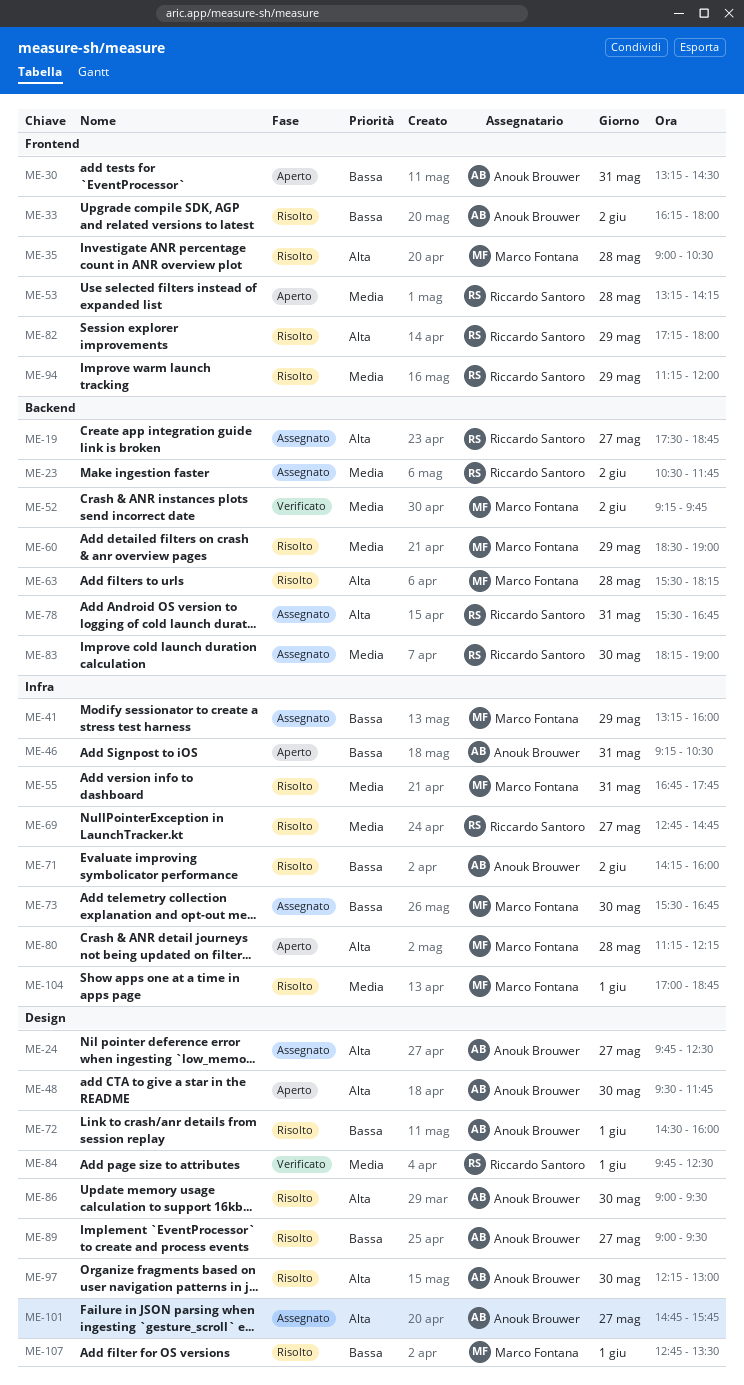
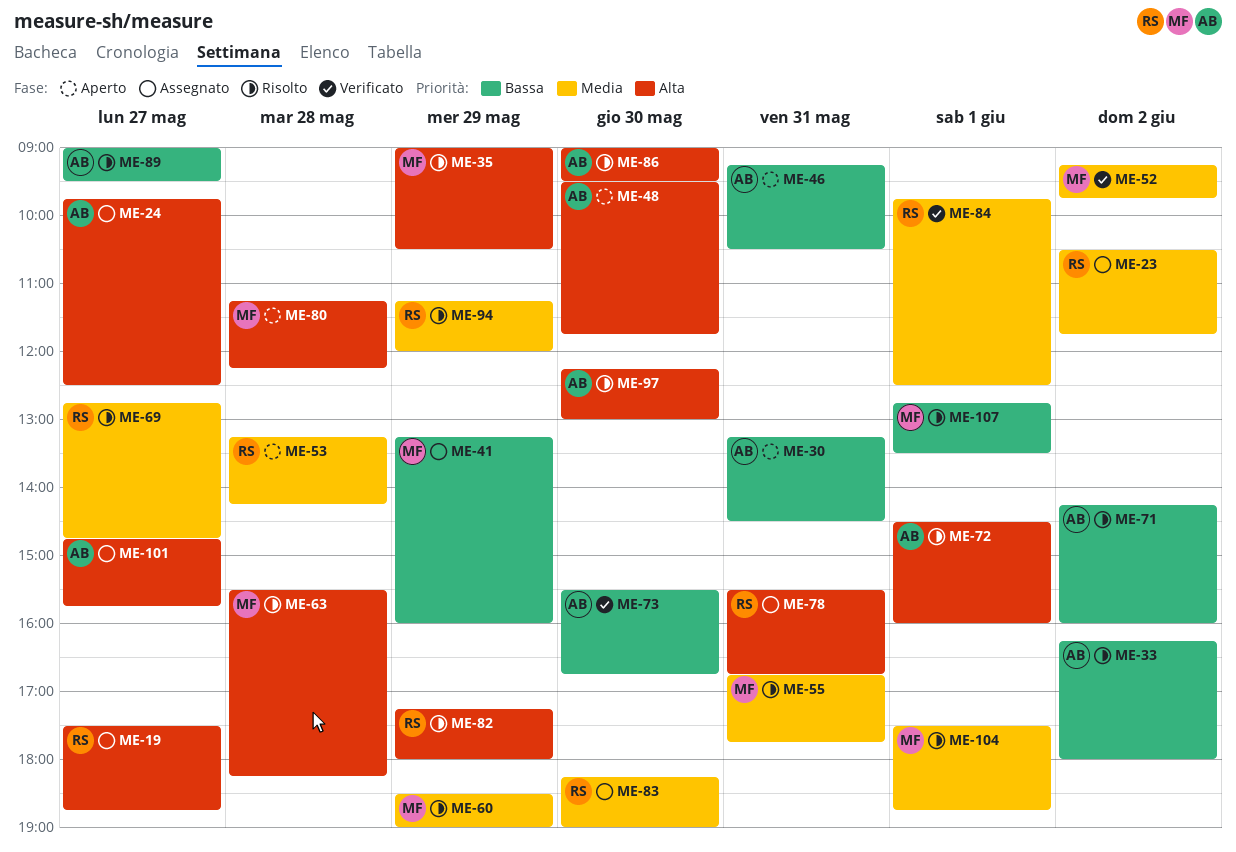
ME-35, day: May 28 -> May 29
ME-72, priority: Bassa -> Alta
ME-73, status: Assegnato -> Verificato
ME-73, owner: Marco Fontana -> Anouk Brouwer
ME-104, begins: 17:00 -> 17:30

